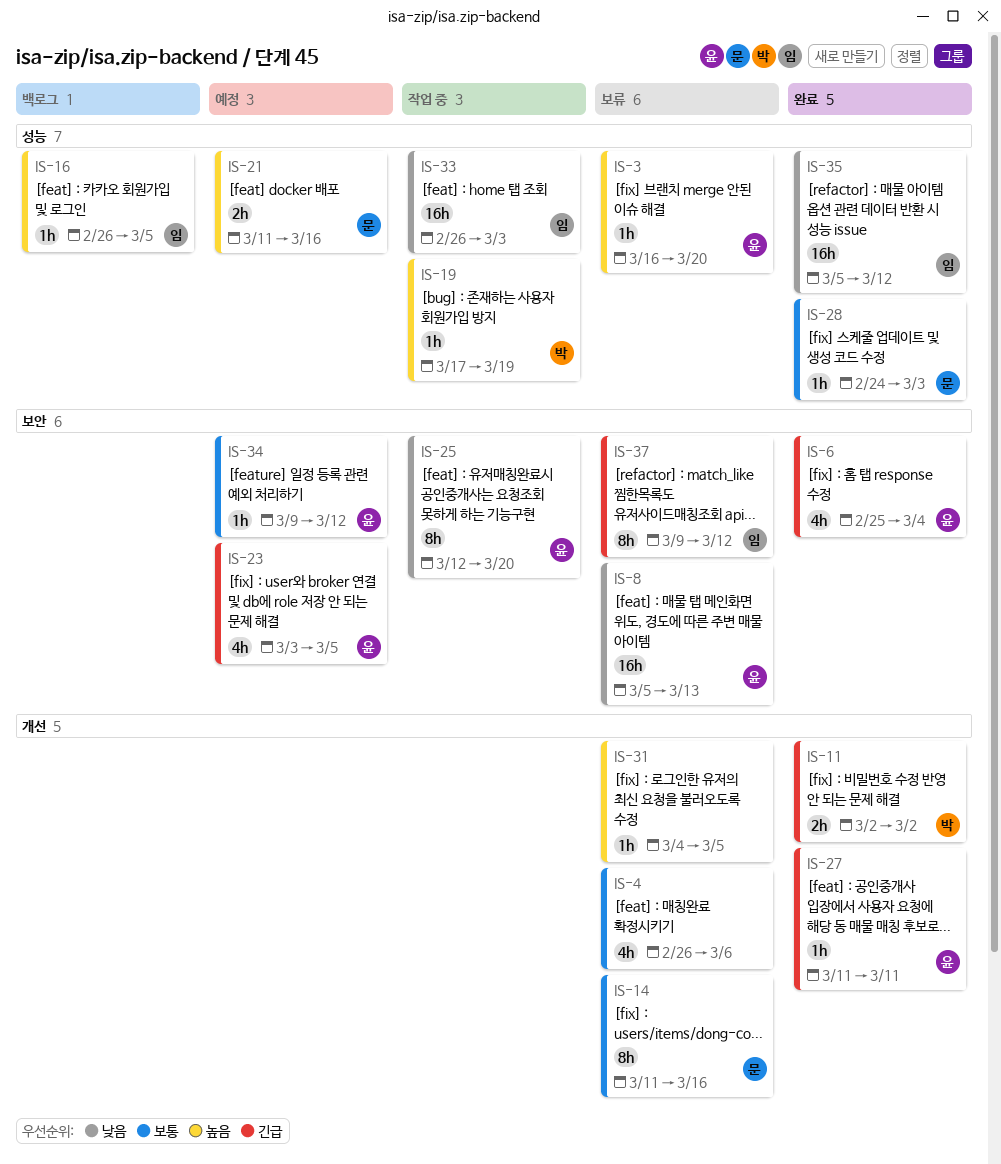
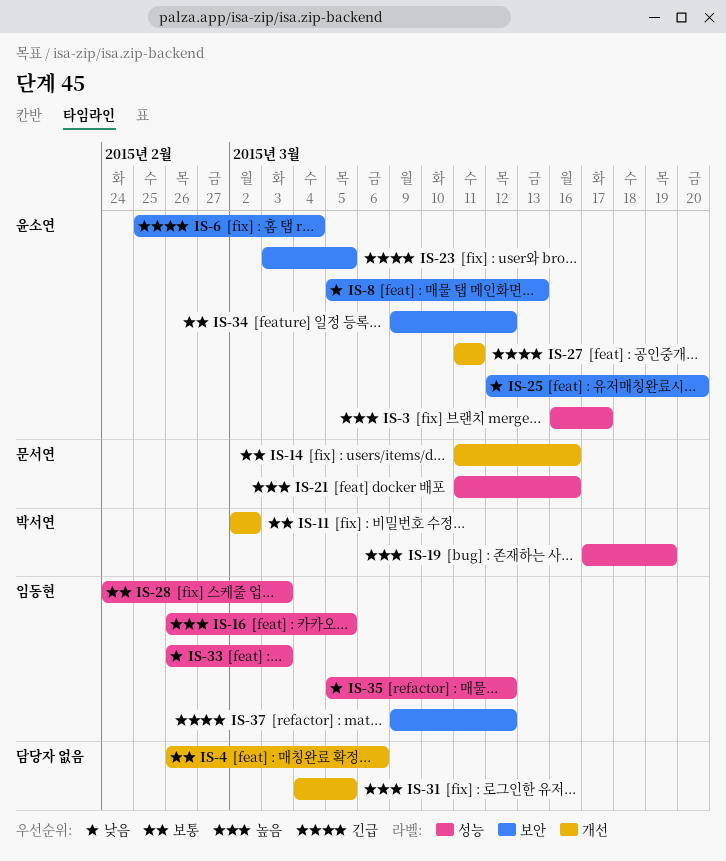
IS-3, due: Mar 20 -> Mar 17
IS-11, priority: 긴급 -> 보통
IS-28, owner: 문서연 -> 임동현

